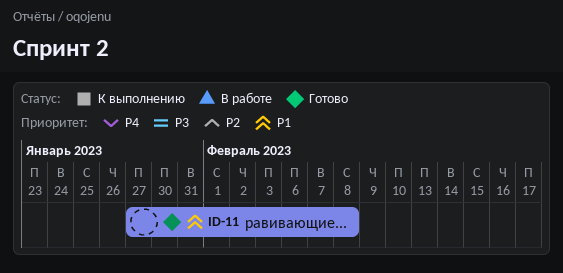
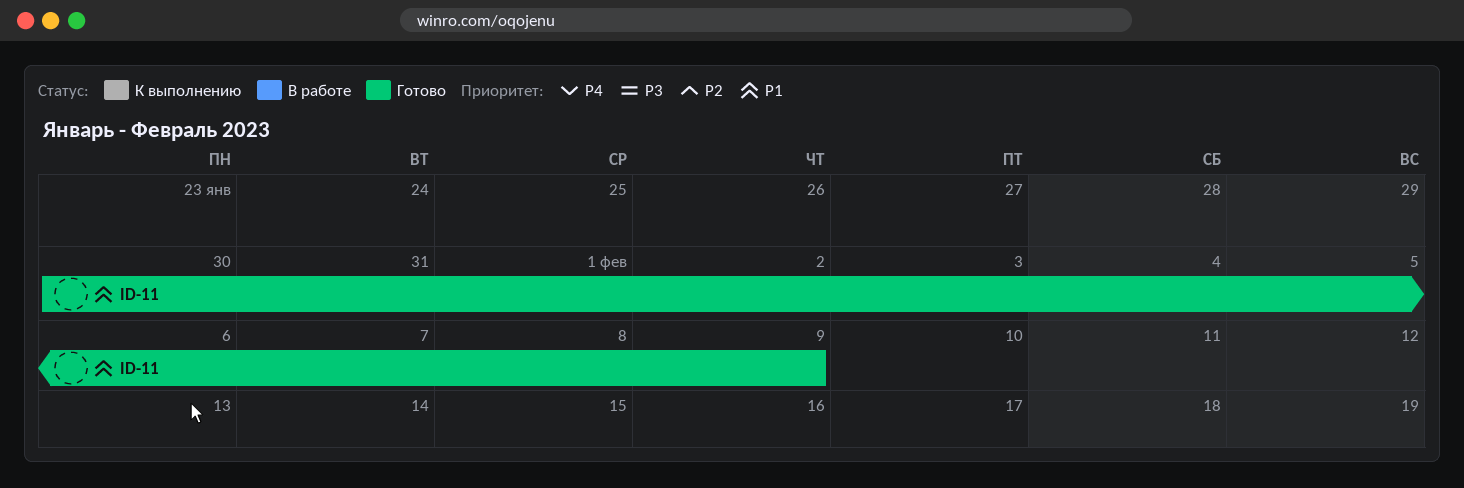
ID-11, start: Jan 27 -> Jan 30
ID-11, due: Feb 8 -> Feb 9

